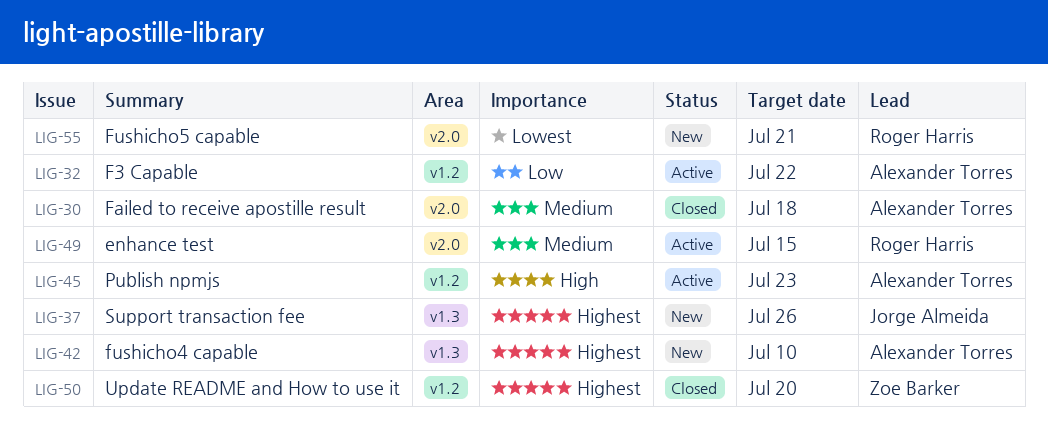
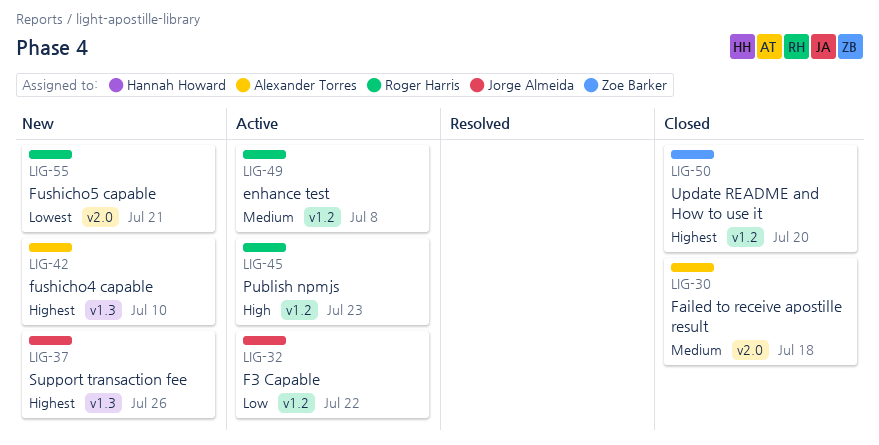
LIG-32, owner: Alexander Torres -> Jorge Almeida
LIG-45, owner: Alexander Torres -> Roger Harris
LIG-49, label: v2.0 -> v1.2
LIG-49, due: Jul 15 -> Jul 8

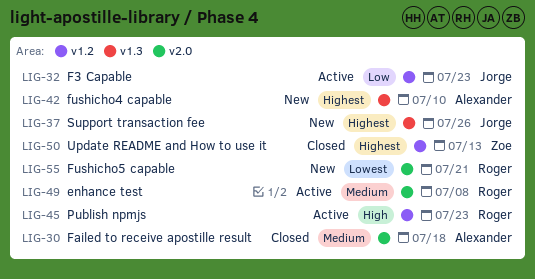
LIG-32, due: Jul 22 -> Jul 23
LIG-49, label: v1.2 -> v2.0
LIG-50, due: Jul 20 -> Jul 13

